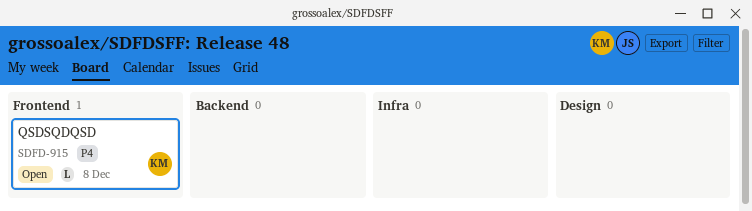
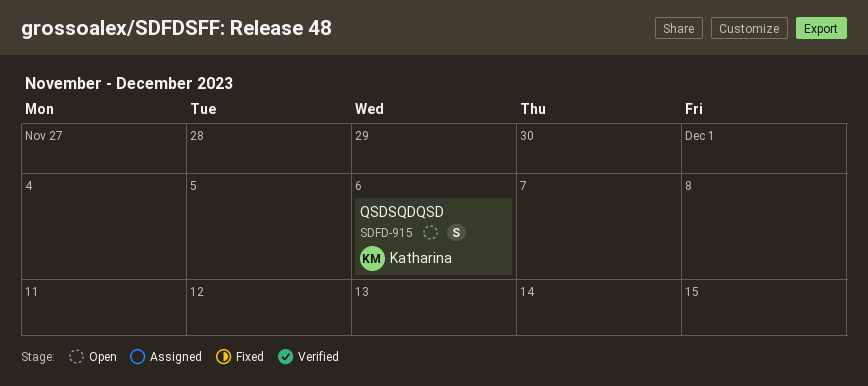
SDFD-915, estimate: L -> S
SDFD-915, due: Dec 8 -> Dec 6

